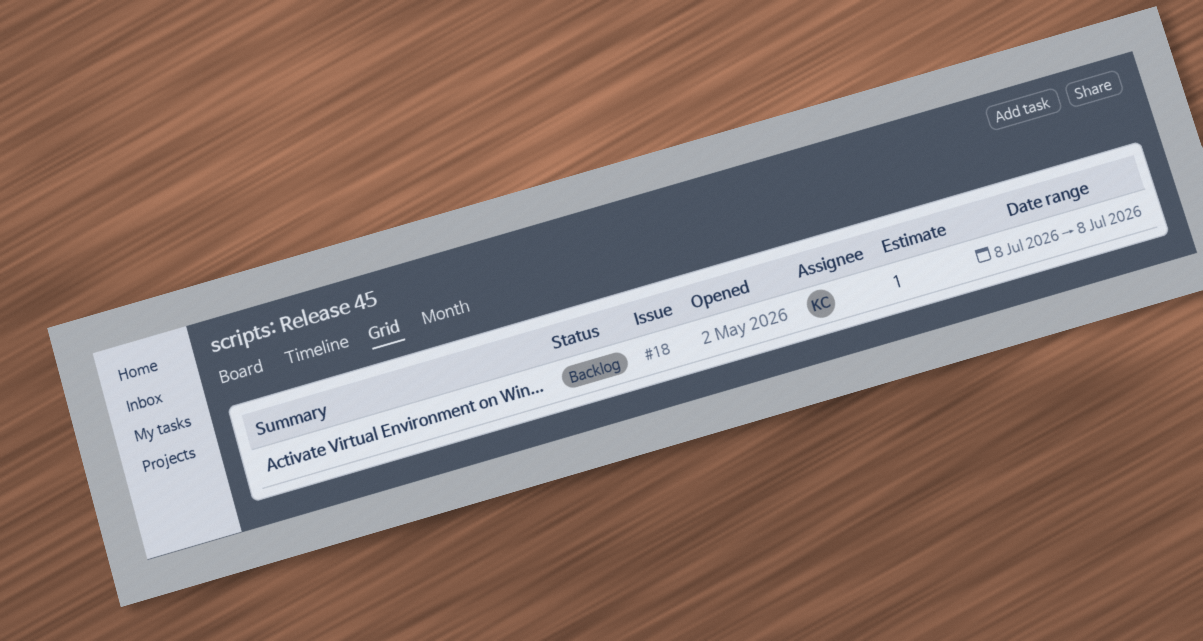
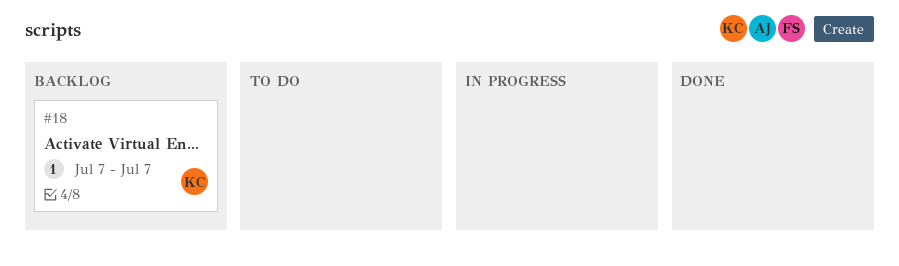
#18, start: Jul 8 -> Jul 7
#18, due: Jul 8 -> Jul 7

